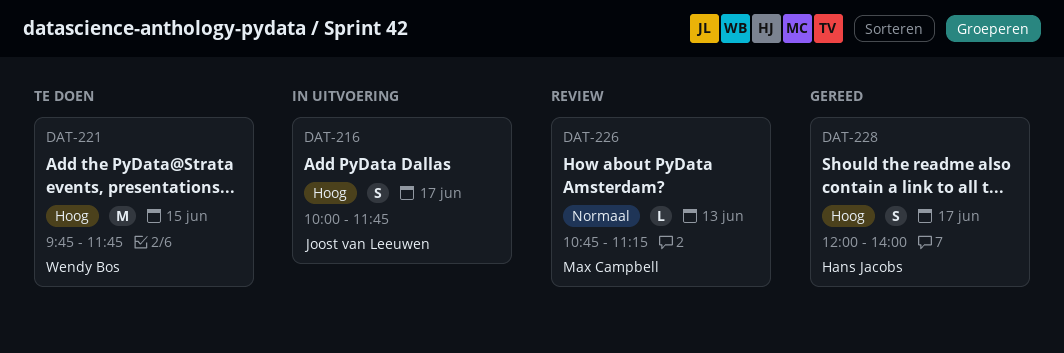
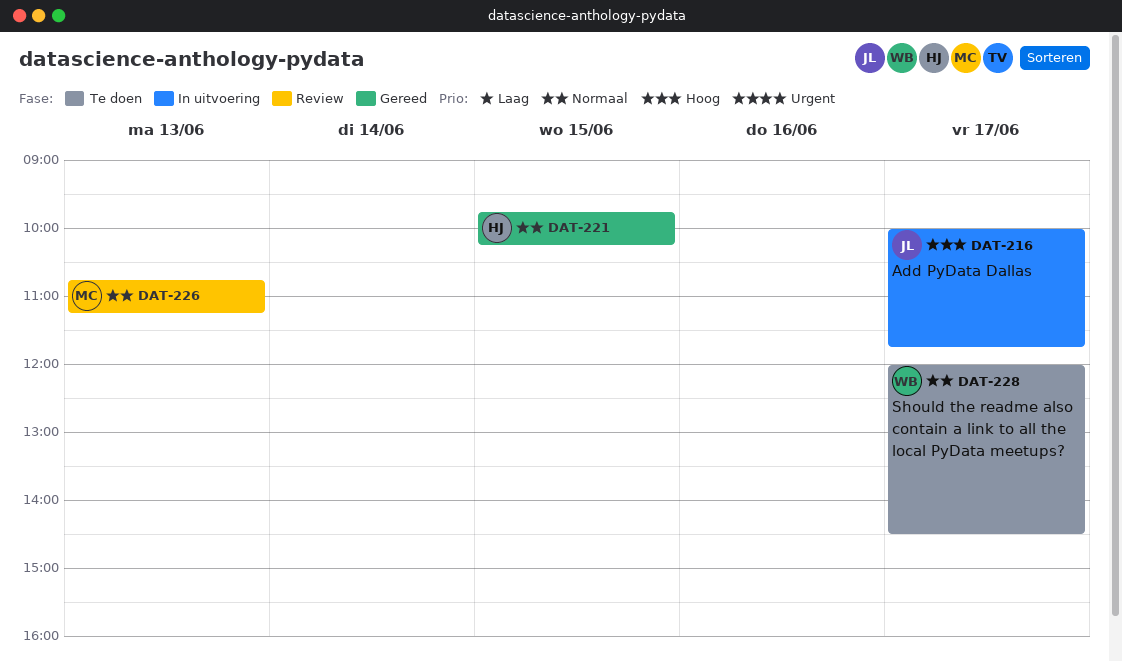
DAT-221, status: Te doen -> Gereed
DAT-221, owner: Wendy Bos -> Hans Jacobs
DAT-221, priority: Hoog -> Normaal
DAT-221, ends: 11:45 -> 10:15
DAT-228, status: Gereed -> Te doen
DAT-228, owner: Hans Jacobs -> Wendy Bos
DAT-228, priority: Hoog -> Normaal
DAT-228, ends: 14:00 -> 14:30

